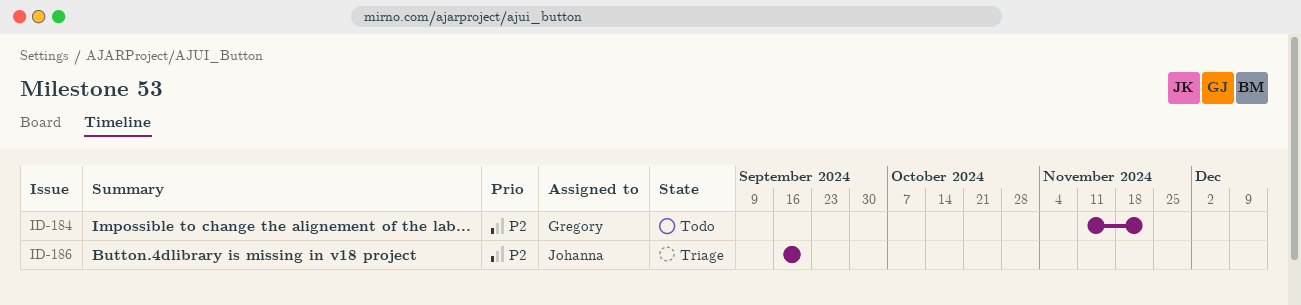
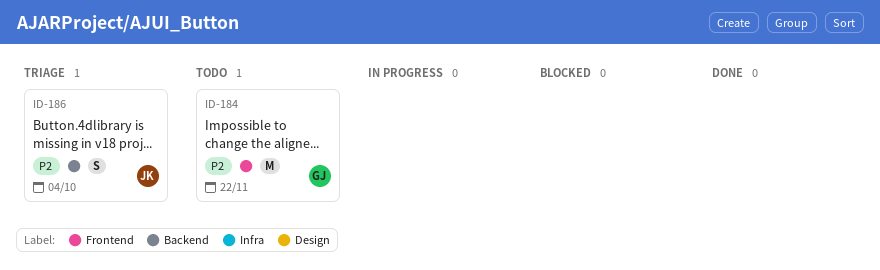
ID-186, due: Sep 20 -> Oct 4

